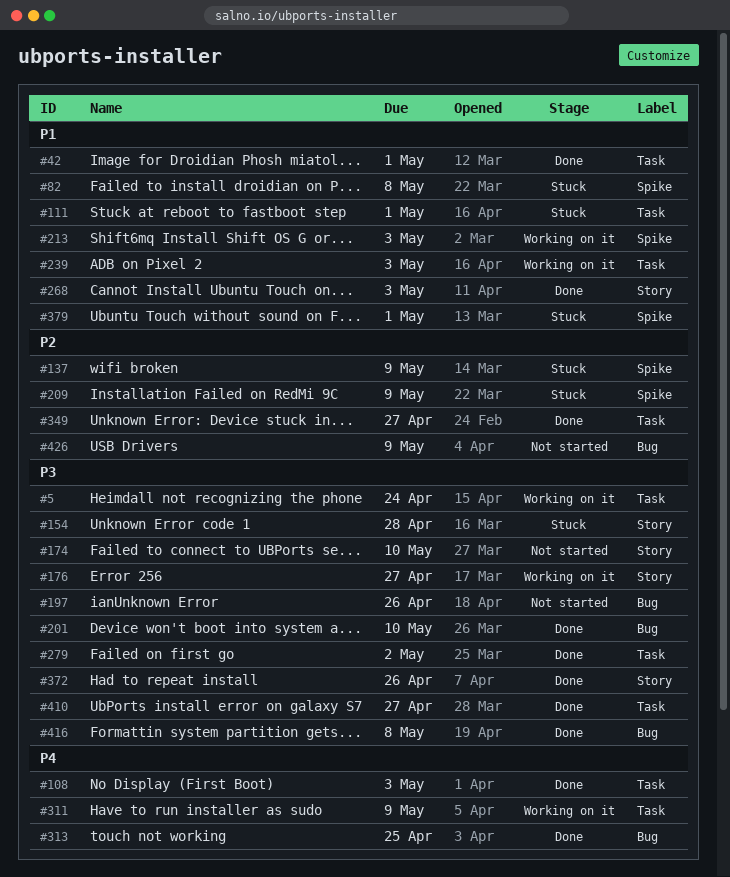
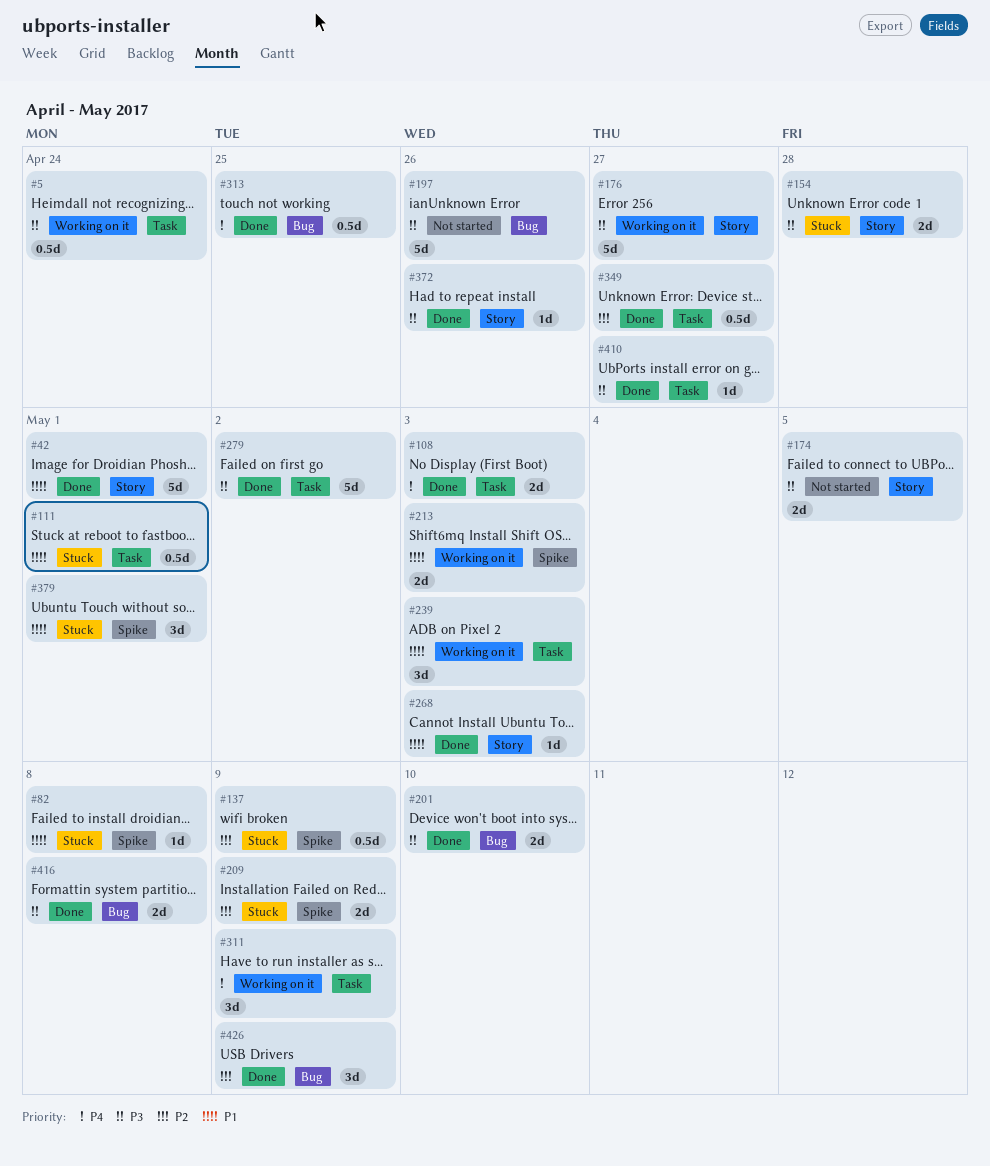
#42, label: Task -> Story
#174, due: May 10 -> May 5
#426, status: Not started -> Done

